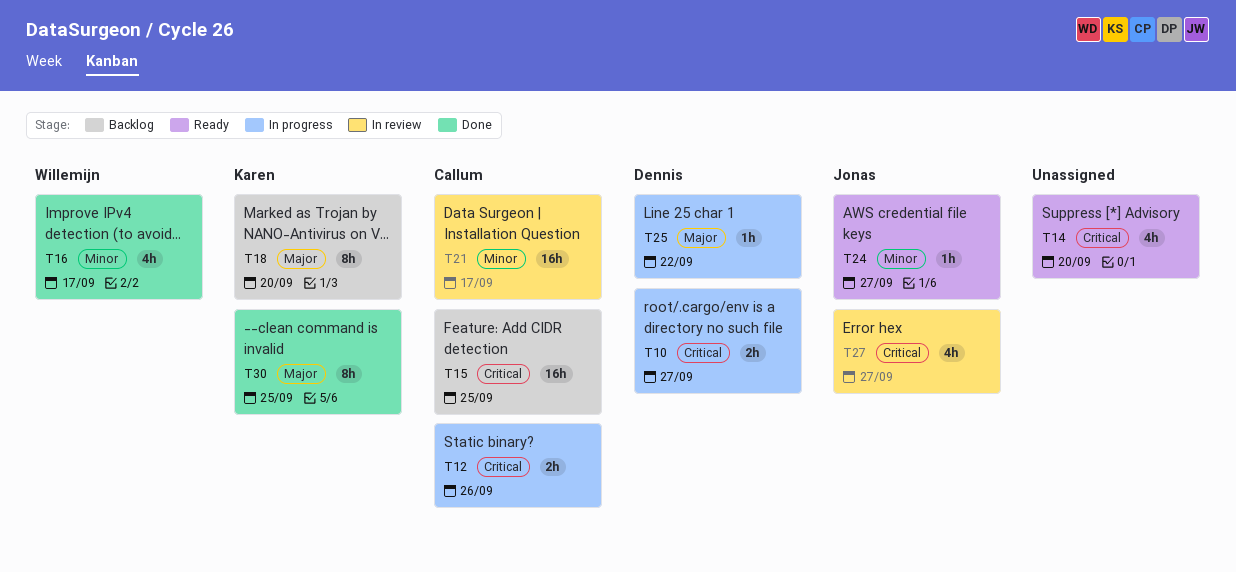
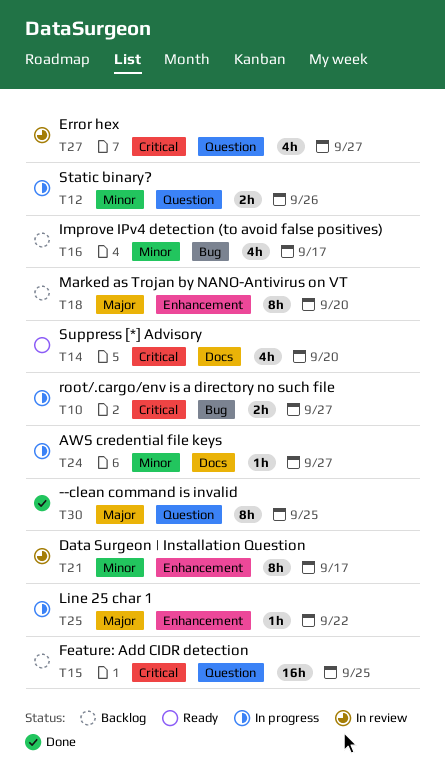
T12, priority: Critical -> Minor
T16, status: Done -> Backlog
T21, estimate: 16h -> 8h
T24, status: Ready -> In progress

